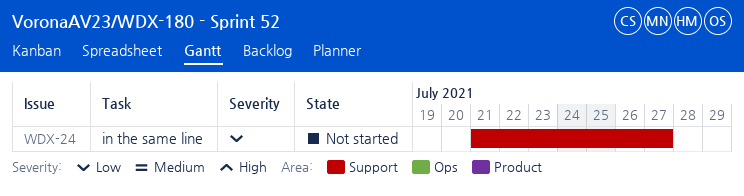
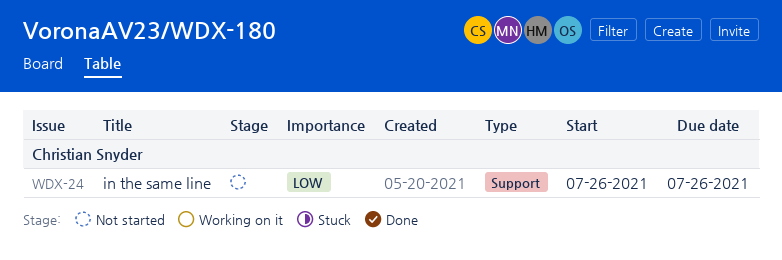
WDX-24, start: Jul 21 -> Jul 26
WDX-24, due: Jul 27 -> Jul 26

